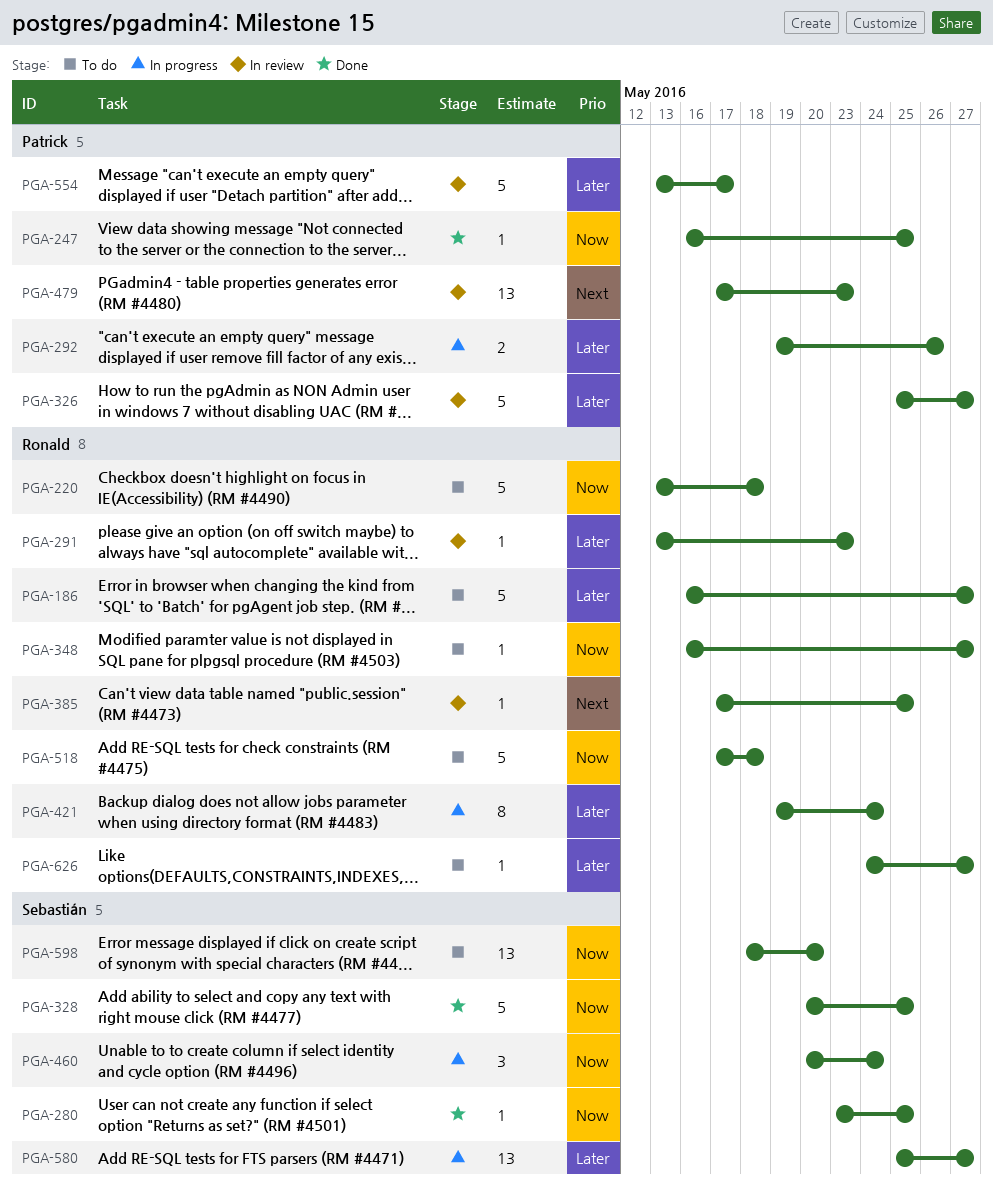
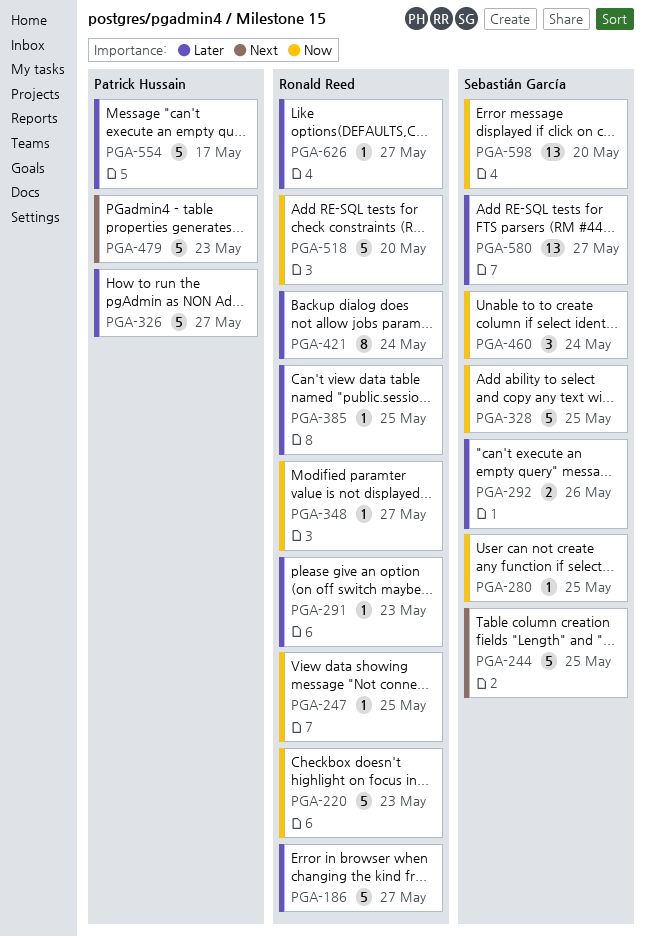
PGA-220, due: May 18 -> May 23
PGA-244: none -> present
PGA-247, owner: Patrick Hussain -> Ronald Reed
PGA-292, owner: Patrick Hussain -> Sebastián García
PGA-385, priority: Next -> Later
PGA-479, estimate: 13 -> 5
PGA-518, due: May 18 -> May 20

